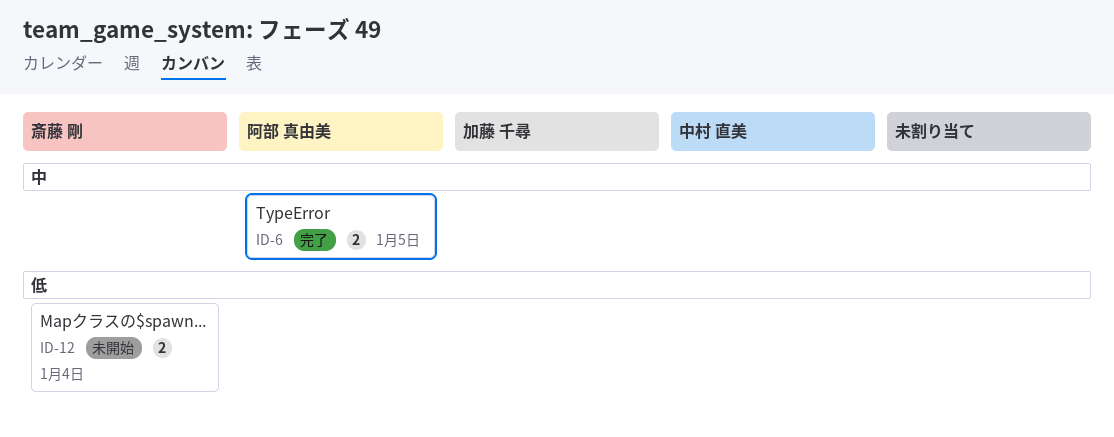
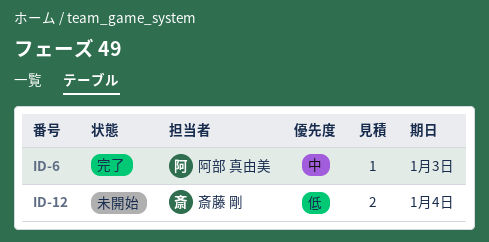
ID-6, estimate: 2 -> 1
ID-6, due: Jan 5 -> Jan 3

